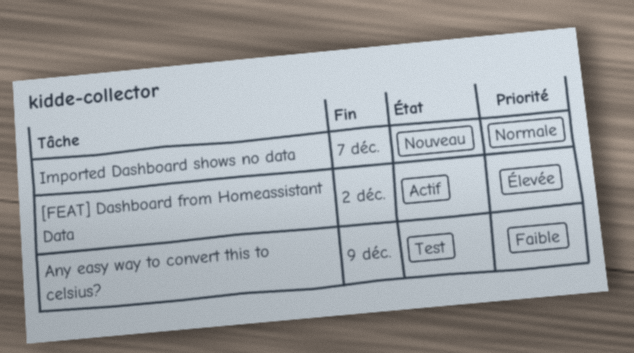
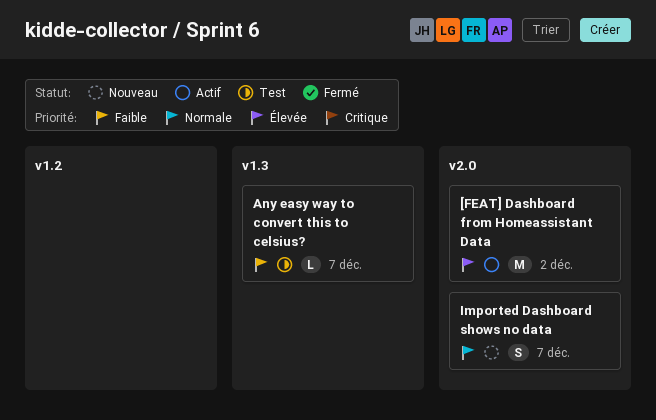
Any easy way to convert this to celsius?, due: Dec 9 -> Dec 7

